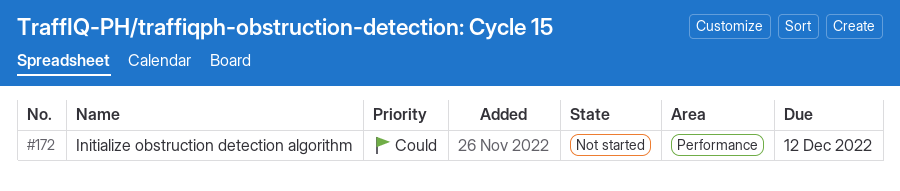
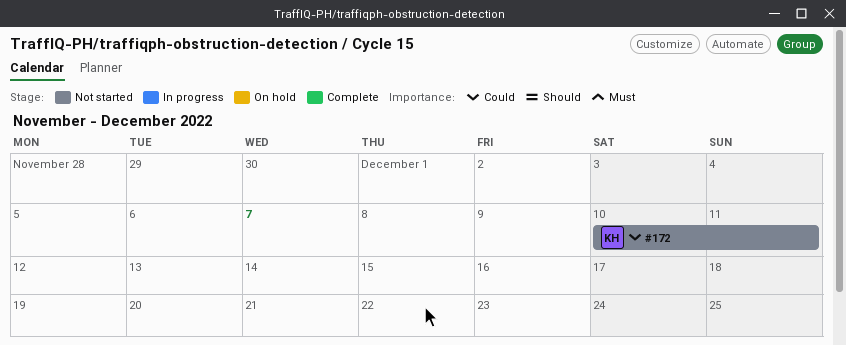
#172, due: Dec 12 -> Dec 11

